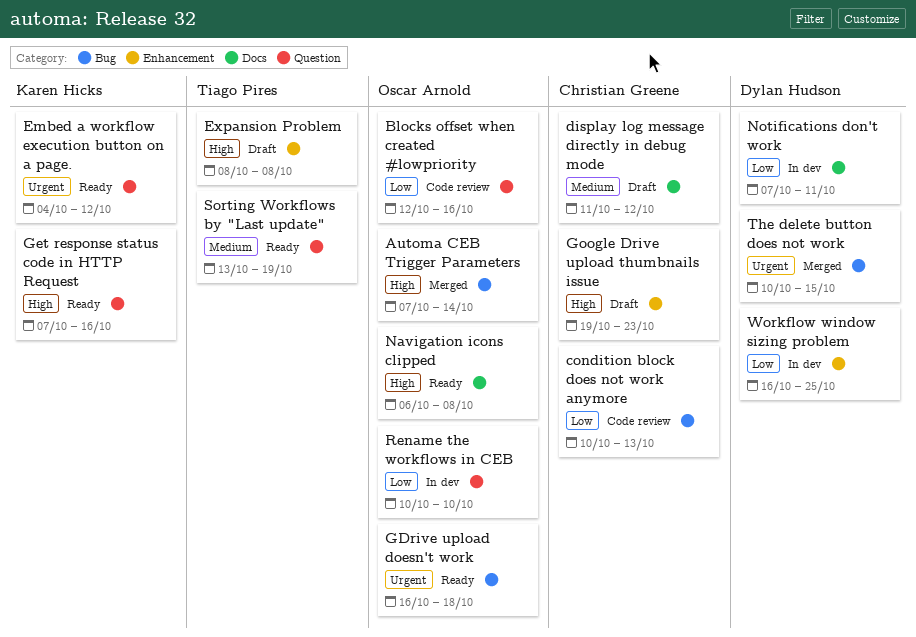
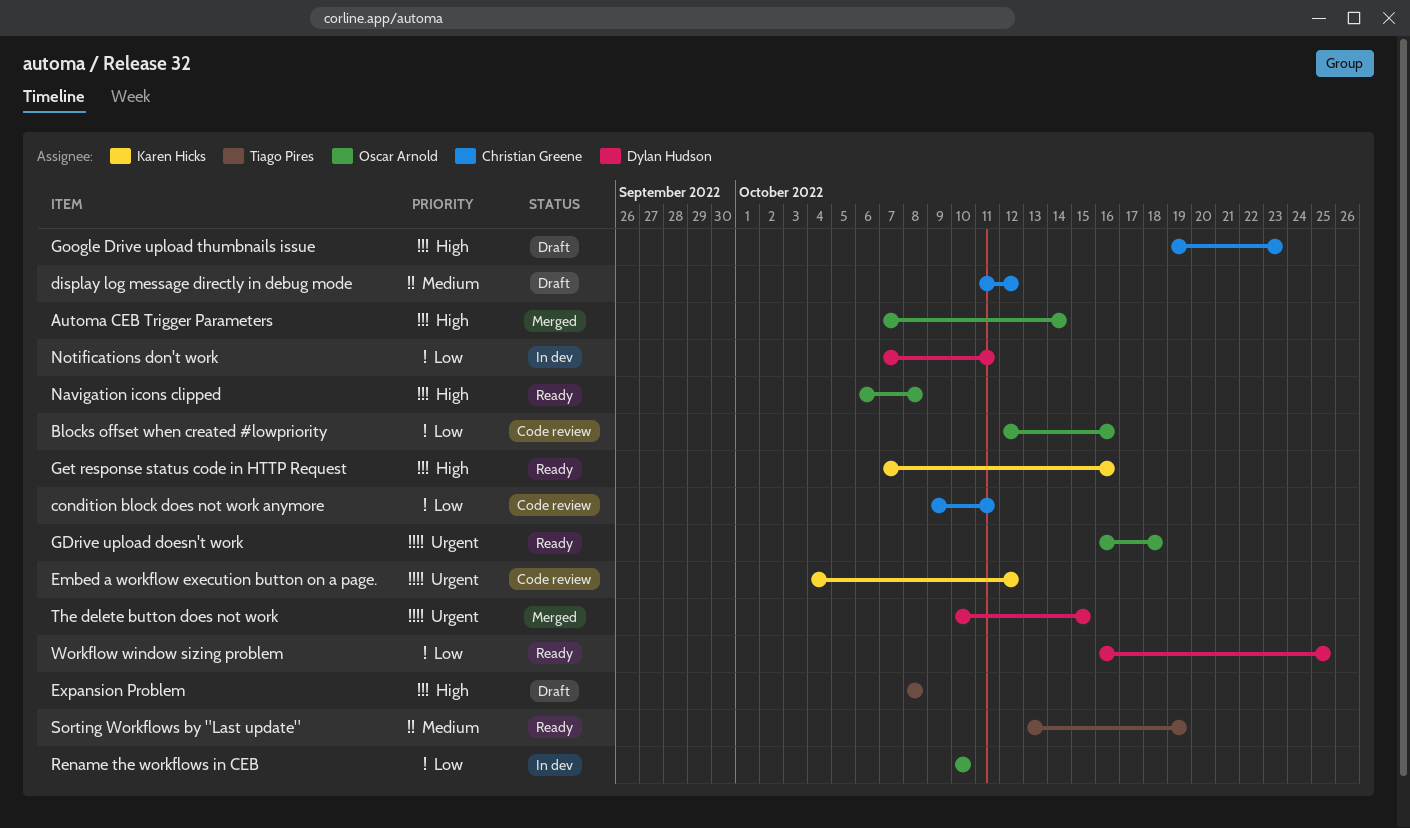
condition block does not work anymore, start: Oct 10 -> Oct 9
condition block does not work anymore, due: Oct 13 -> Oct 11
Embed a workflow execution button on a page., status: Ready -> Code review
Workflow window sizing problem, status: In dev -> Ready

